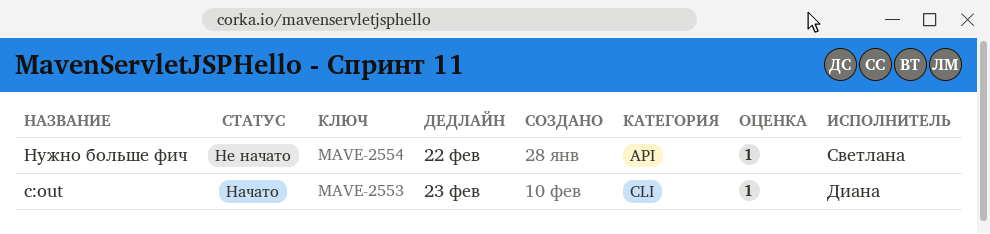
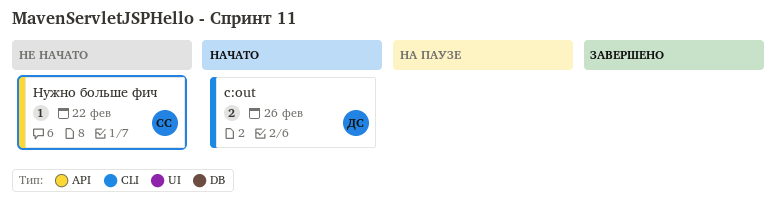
c:out, estimate: 1 -> 2
c:out, due: Feb 23 -> Feb 26

